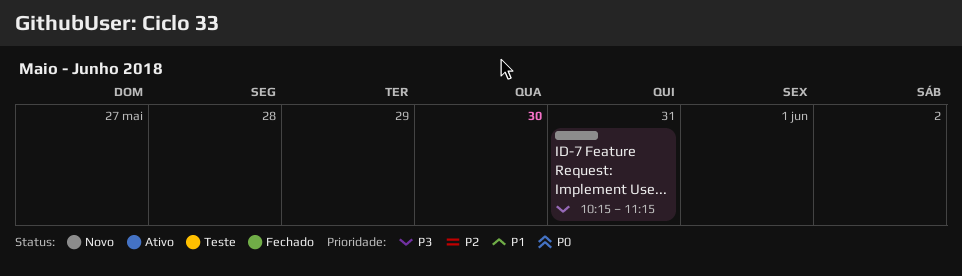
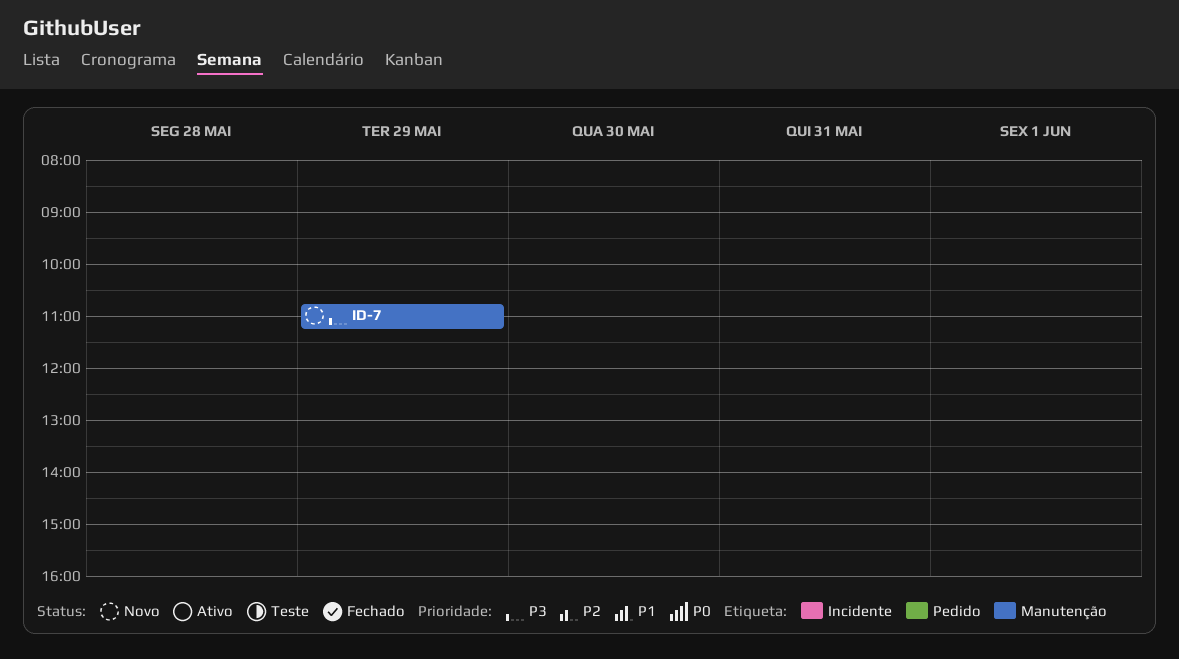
ID-7, day: May 31 -> May 29
ID-7, begins: 10:15 -> 10:45

